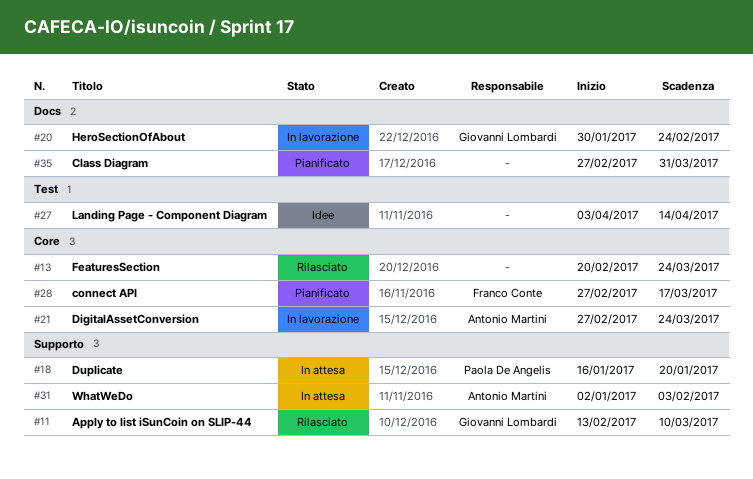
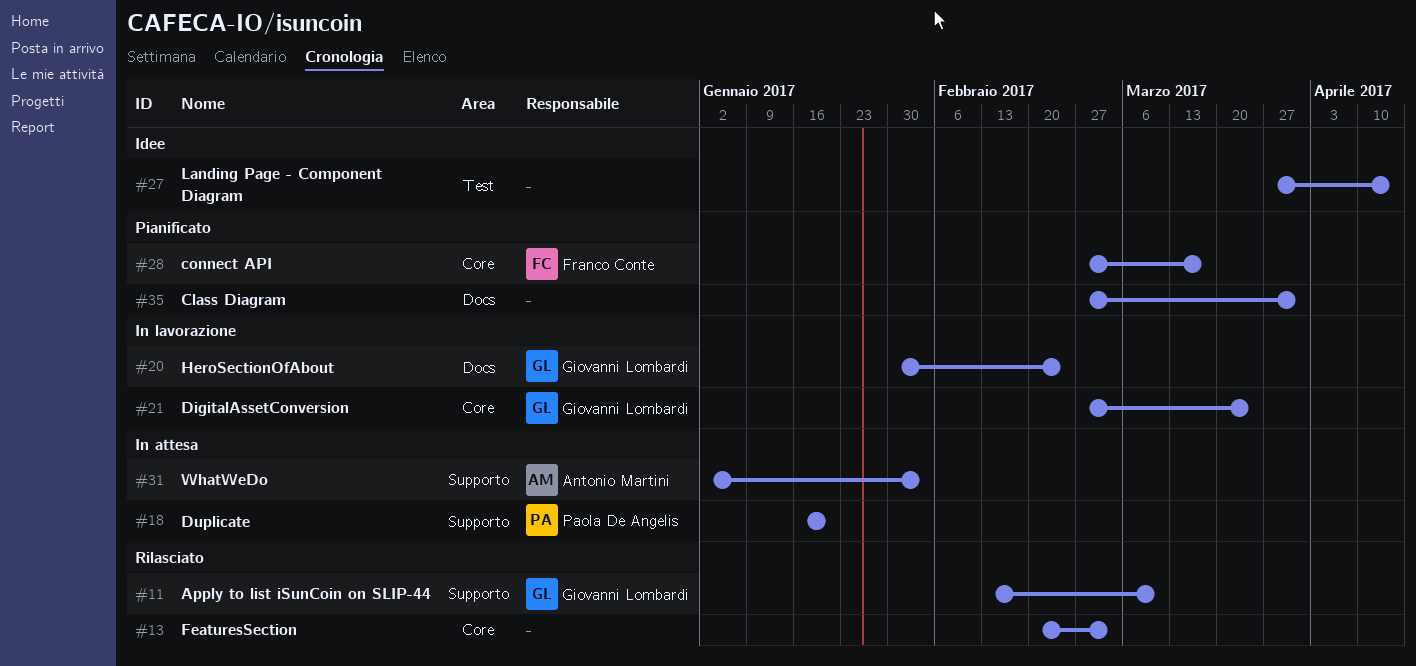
#13, due: Mar 24 -> Mar 3
#21, owner: Antonio Martini -> Giovanni Lombardi
#27, start: Apr 3 -> Mar 27

